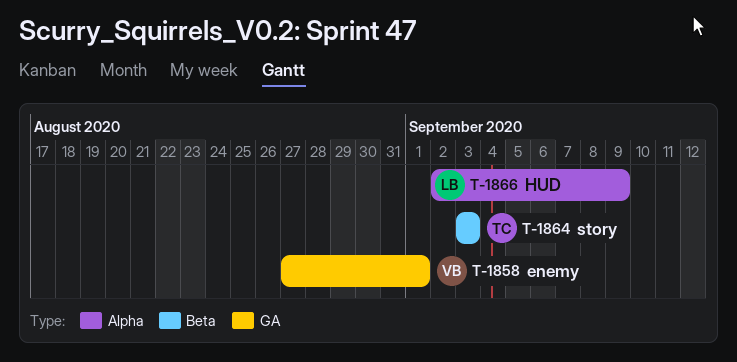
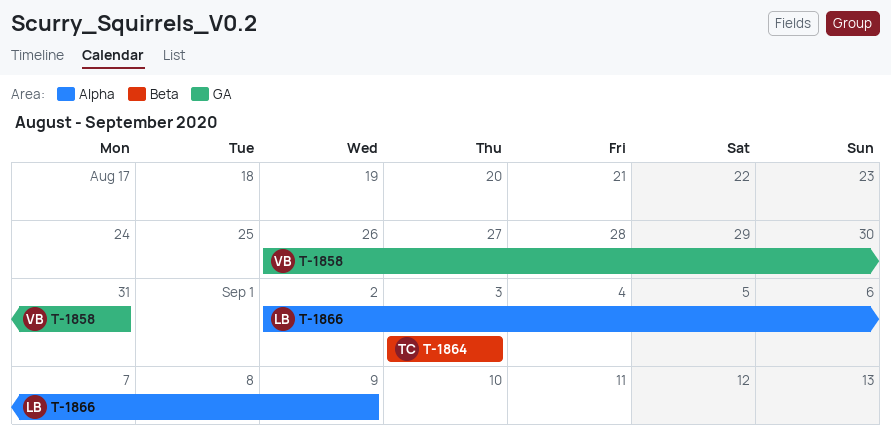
T-1858, start: Aug 27 -> Aug 26
T-1858, due: Sep 1 -> Aug 31

